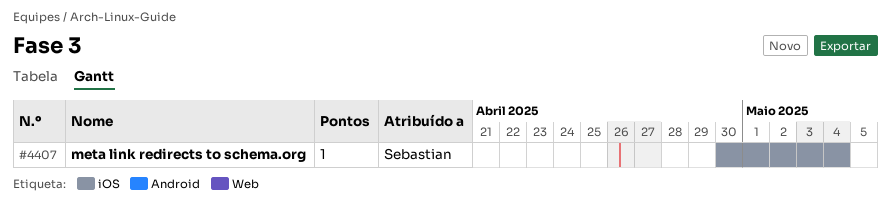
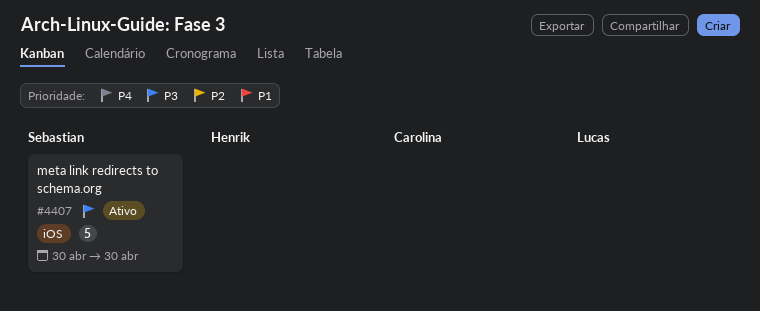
#4407, estimate: 1 -> 5
#4407, due: May 4 -> Apr 30

